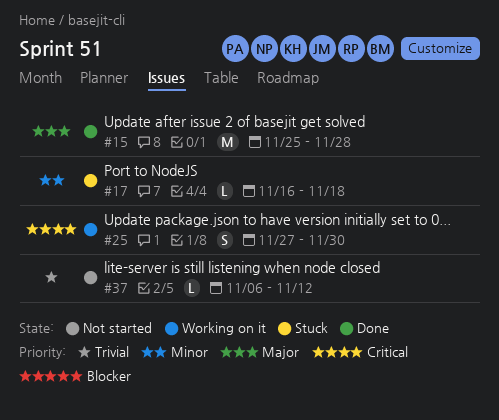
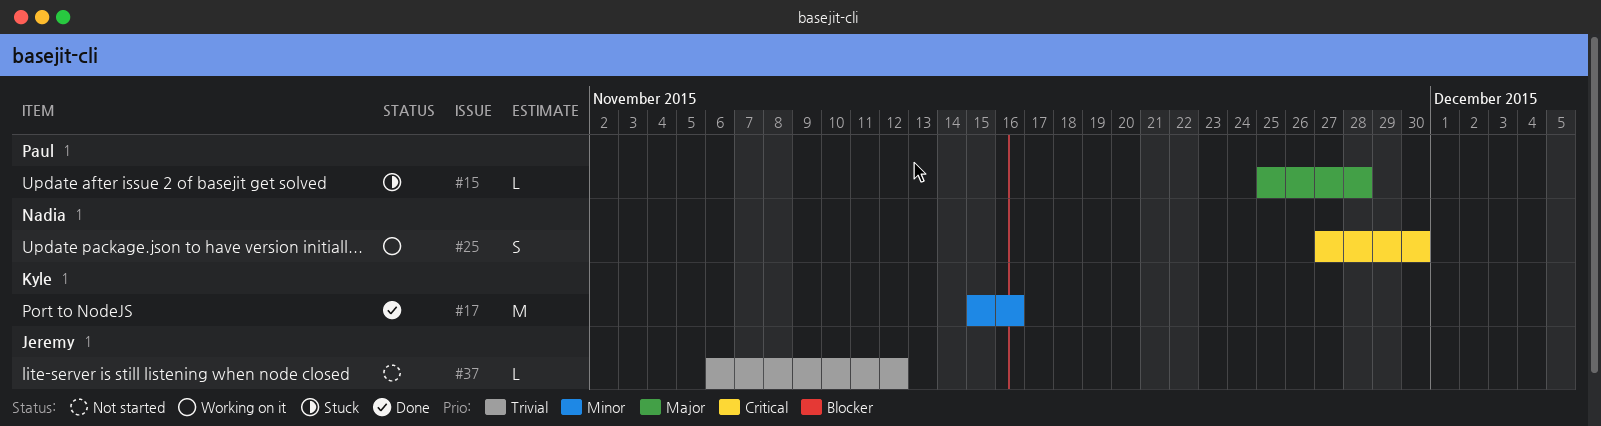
#15, status: Done -> Stuck
#15, estimate: M -> L
#17, status: Stuck -> Done
#17, estimate: L -> M
#17, start: Nov 16 -> Nov 15
#17, due: Nov 18 -> Nov 16

